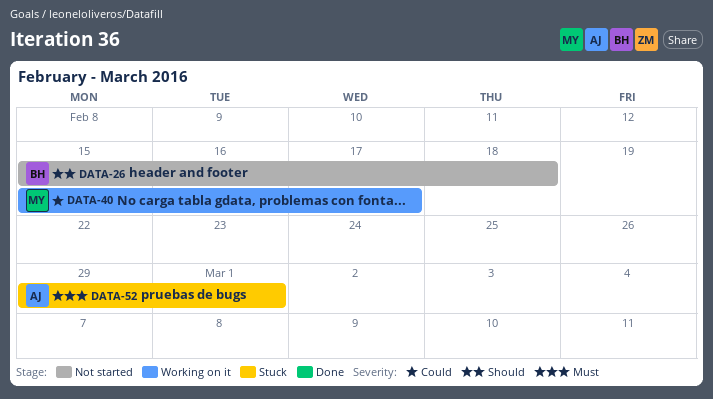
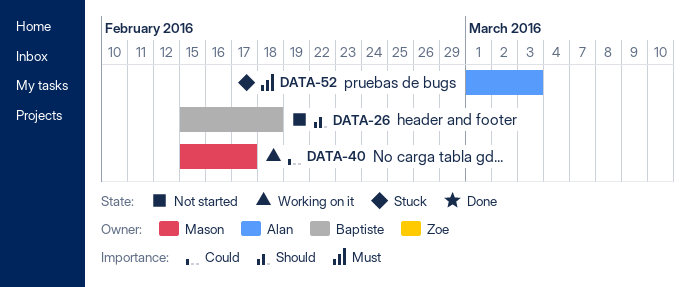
DATA-52, start: Feb 29 -> Mar 1
DATA-52, due: Mar 1 -> Mar 3

